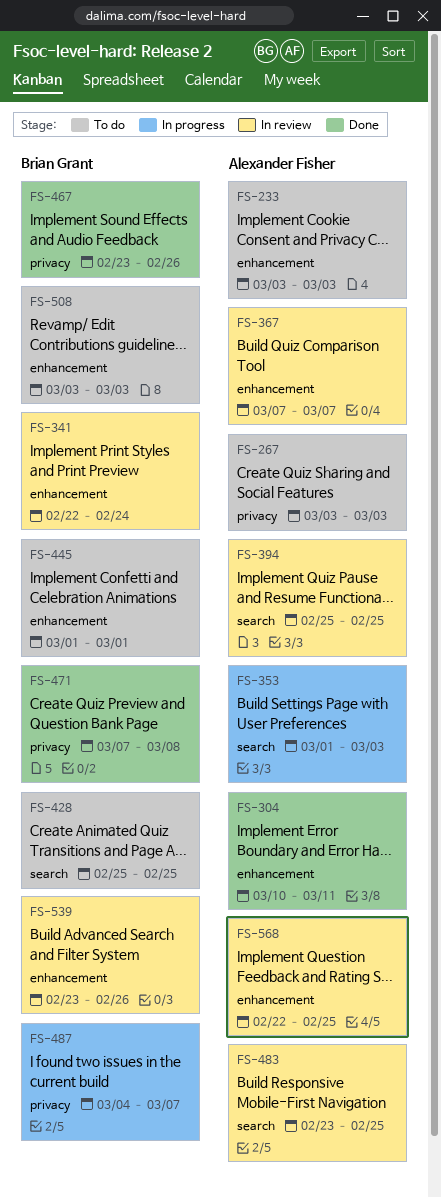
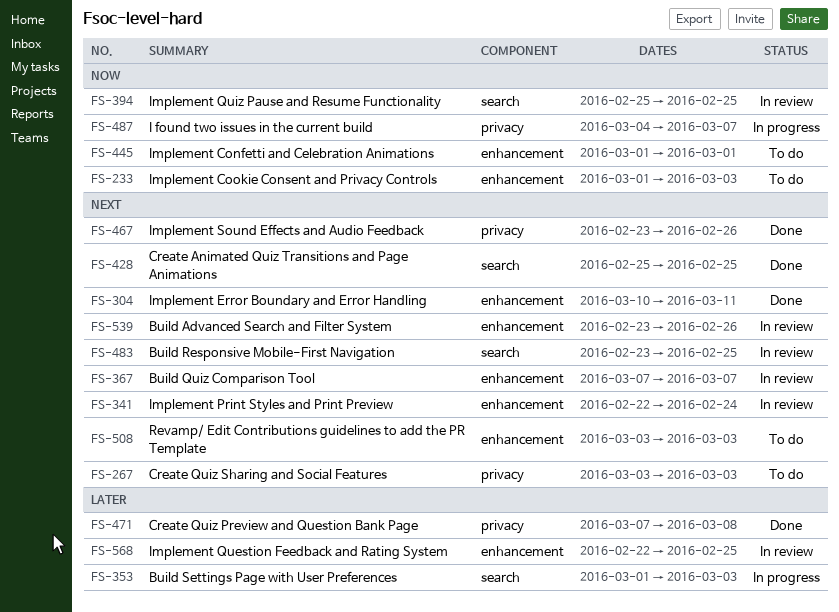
FS-233, start: Mar 3 -> Mar 1
FS-428, status: To do -> Done

